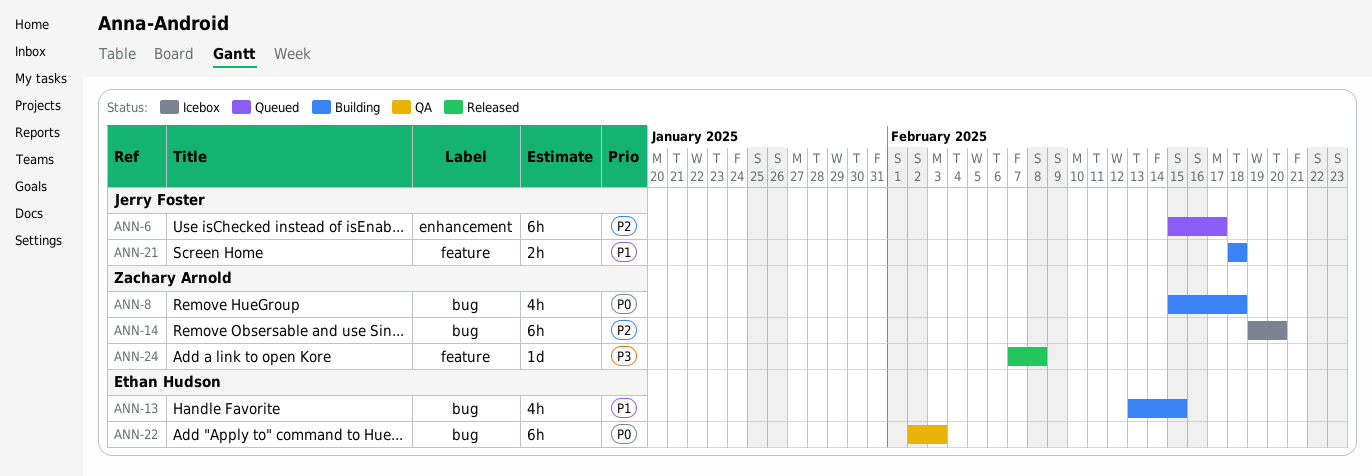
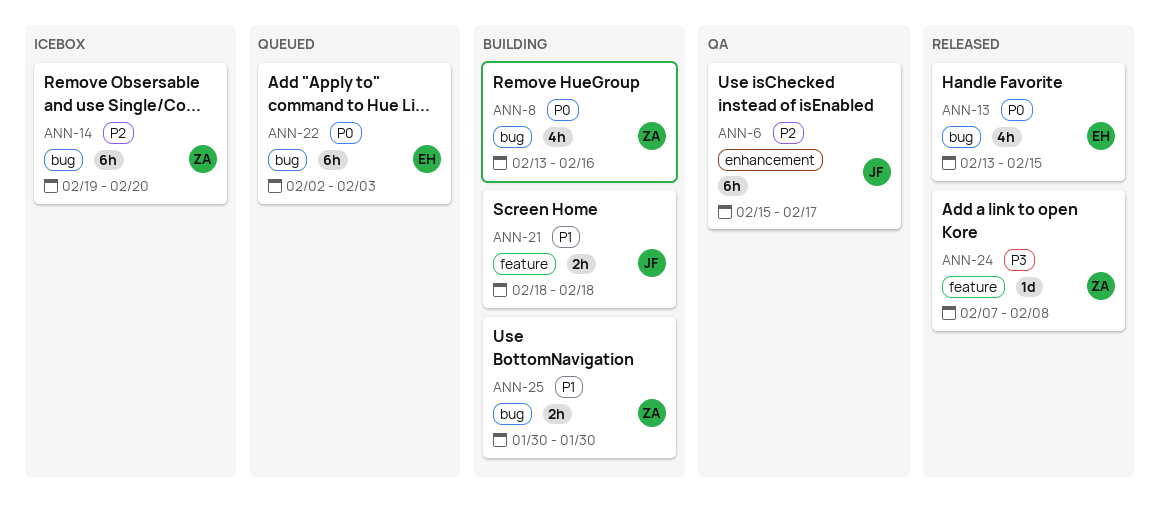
ANN-6, status: Queued -> QA
ANN-8, start: Feb 15 -> Feb 13
ANN-8, due: Feb 18 -> Feb 16
ANN-13, status: Building -> Released
ANN-13, priority: P1 -> P0
ANN-22, status: QA -> Queued
ANN-25: none -> present

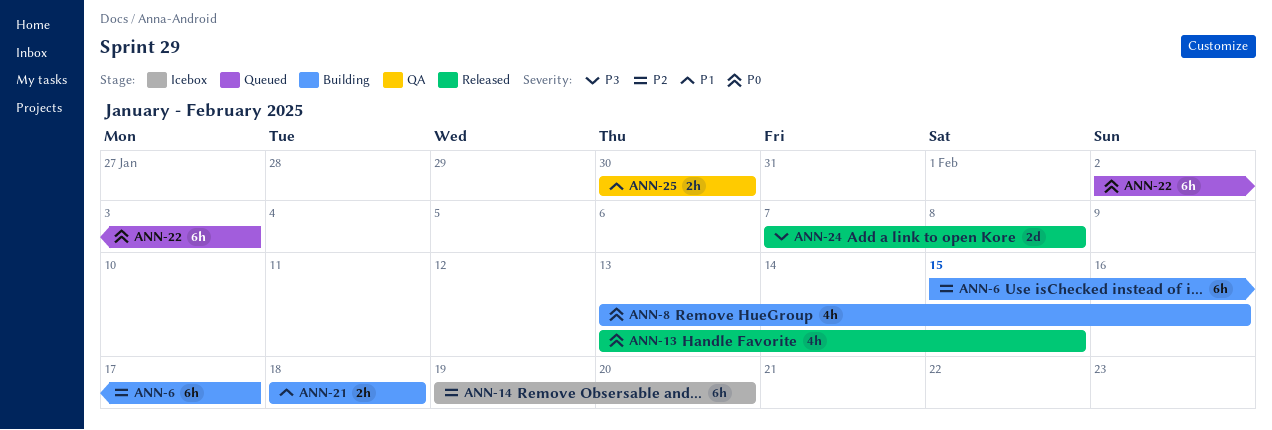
ANN-6, status: QA -> Building
ANN-24, estimate: 1d -> 2d
ANN-25, status: Building -> QA

